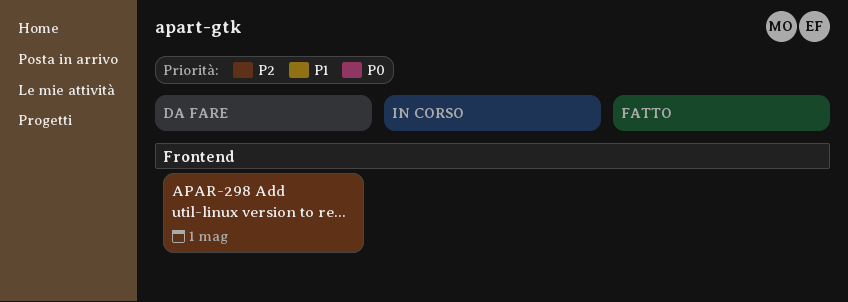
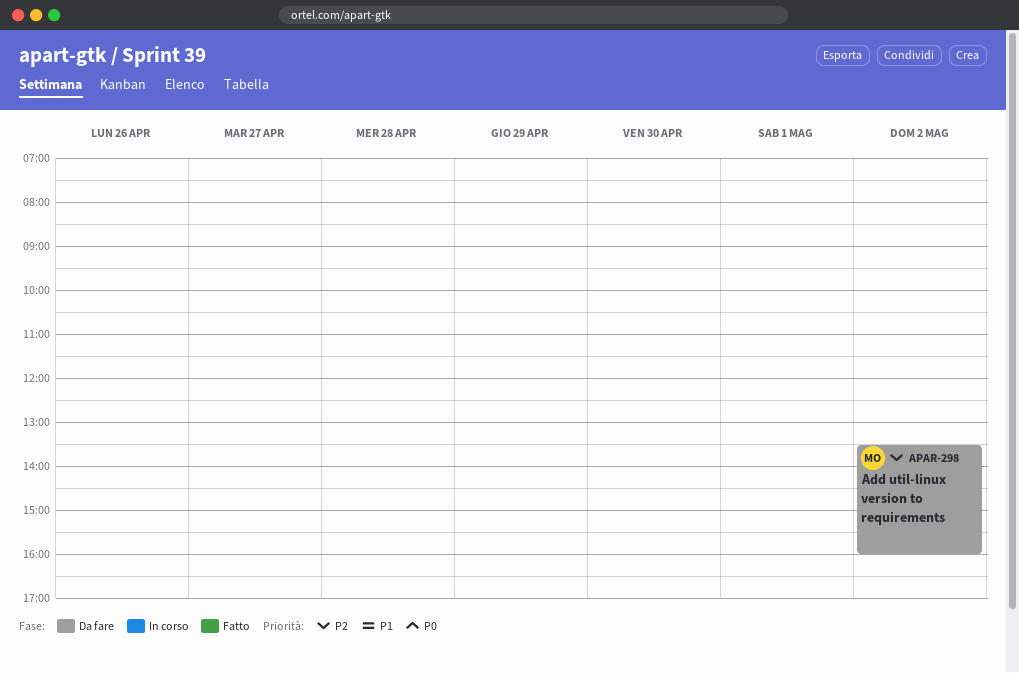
APAR-298, day: May 1 -> May 2

